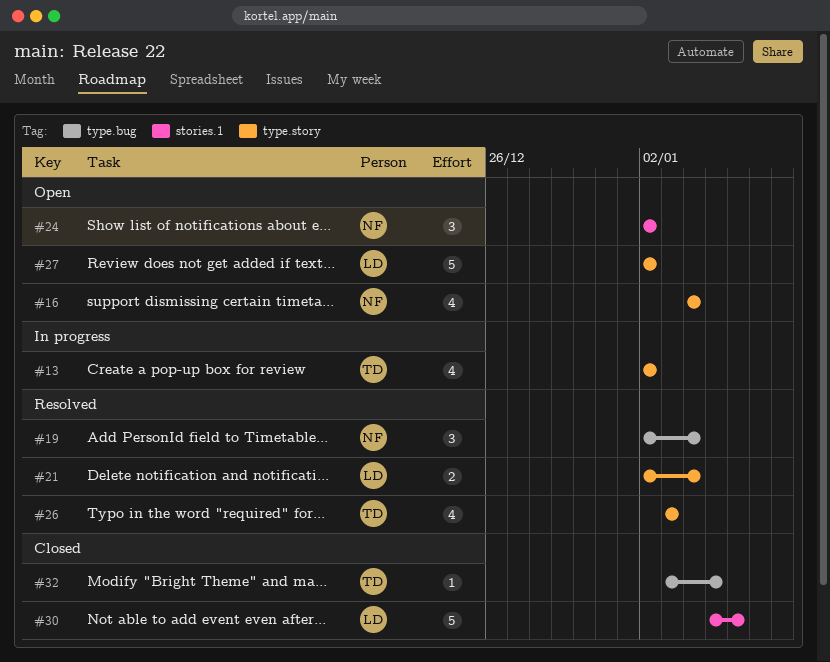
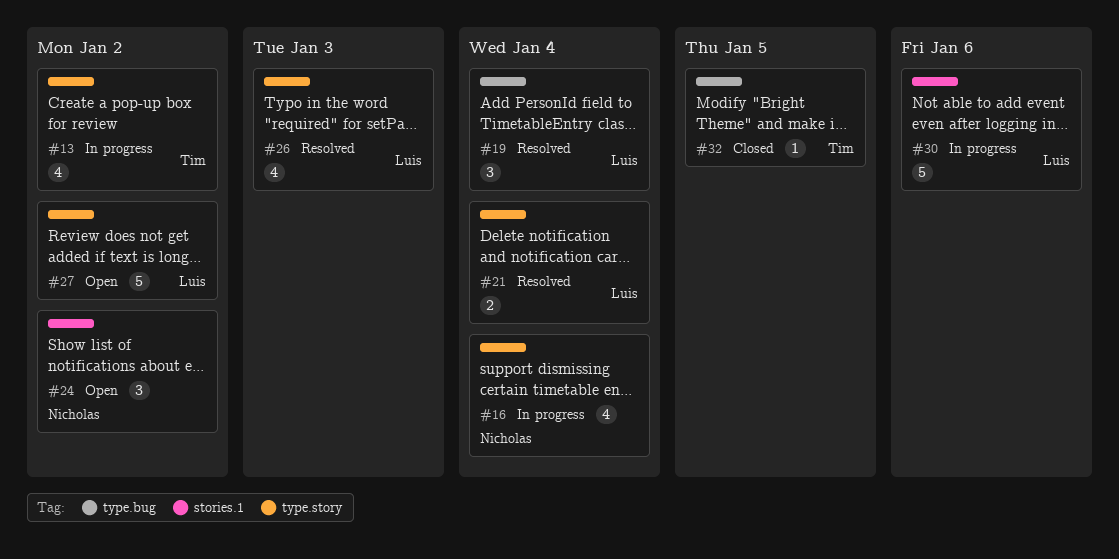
#16, status: Open -> In progress
#19, owner: Nicholas -> Luis
#26, owner: Tim -> Luis
#30, status: Closed -> In progress

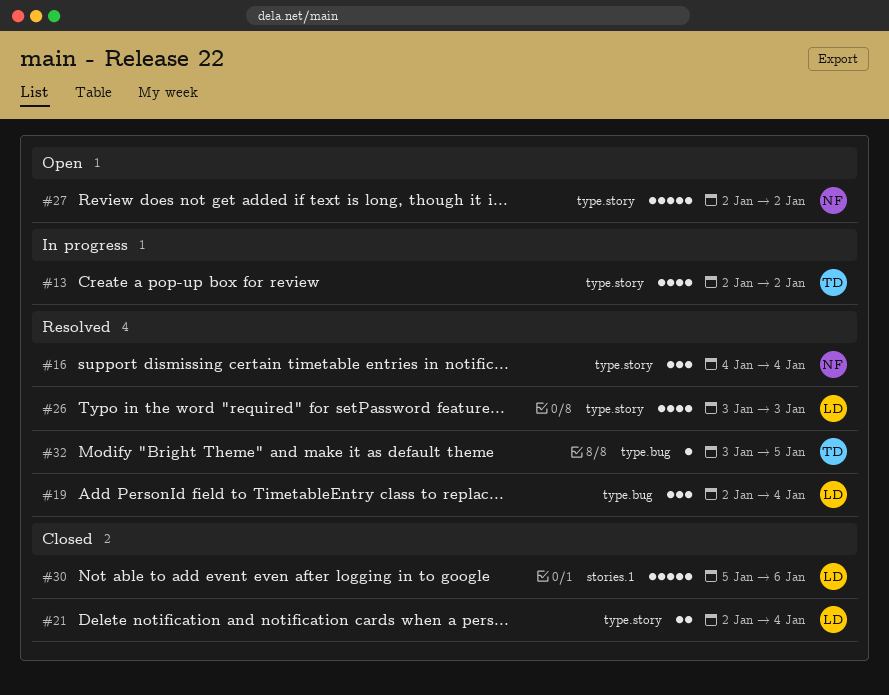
#16, status: In progress -> Resolved
#16, estimate: 4 -> 3
#21, status: Resolved -> Closed
#24: present -> none
#27, owner: Luis -> Nicholas
#30, status: In progress -> Closed
#32, status: Closed -> Resolved

